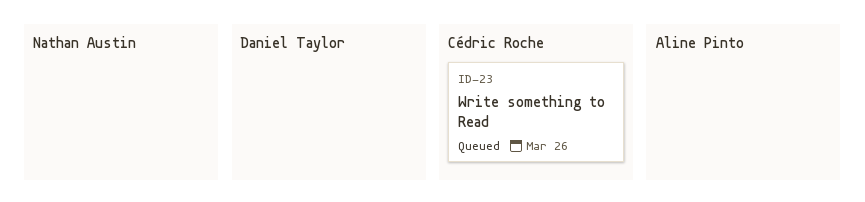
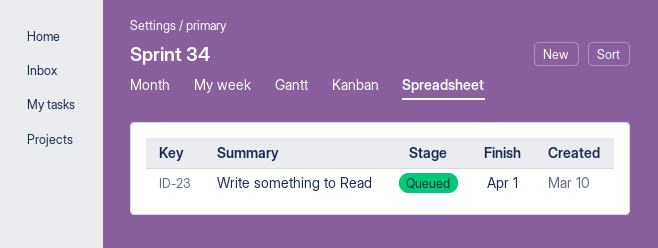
ID-23, due: Mar 26 -> Apr 1

